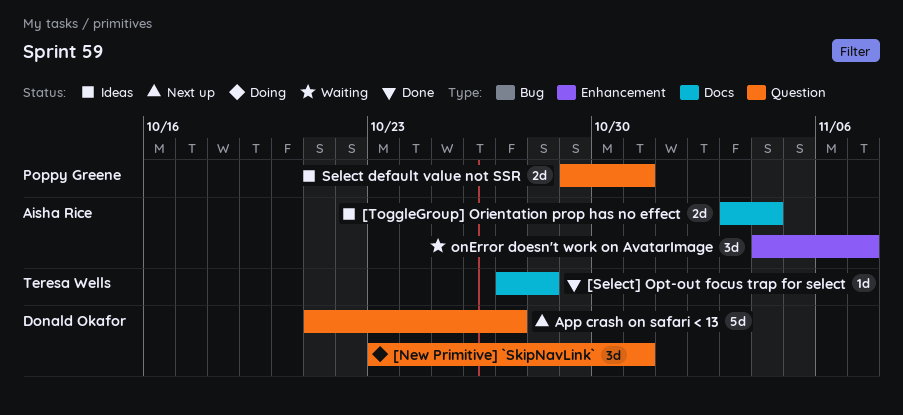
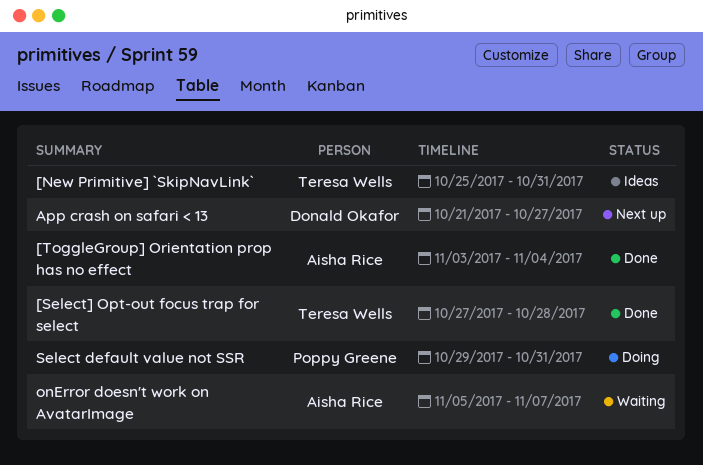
[New Primitive] `SkipNavLink`, status: Doing -> Ideas
[New Primitive] `SkipNavLink`, owner: Donald Okafor -> Teresa Wells
[New Primitive] `SkipNavLink`, start: Oct 23 -> Oct 25
[ToggleGroup] Orientation prop has no effect, status: Ideas -> Done
onError doesn't work on AvatarImage, start: Nov 4 -> Nov 5
Select default value not SSR, status: Ideas -> Doing

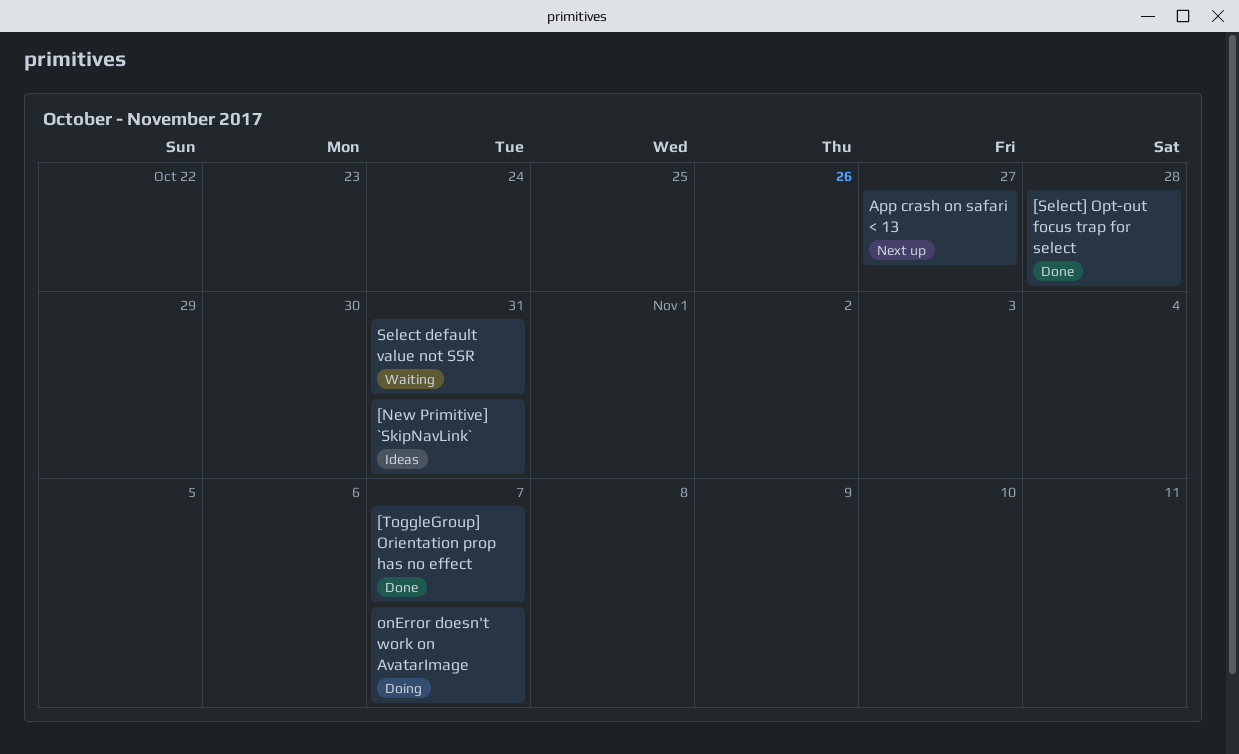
[ToggleGroup] Orientation prop has no effect, due: Nov 4 -> Nov 7
onError doesn't work on AvatarImage, status: Waiting -> Doing
Select default value not SSR, status: Doing -> Waiting

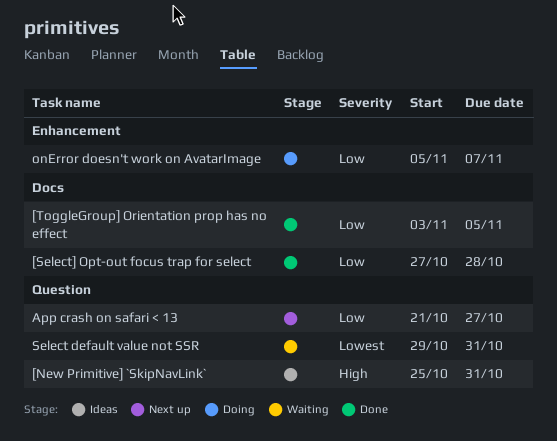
[ToggleGroup] Orientation prop has no effect, due: Nov 7 -> Nov 5

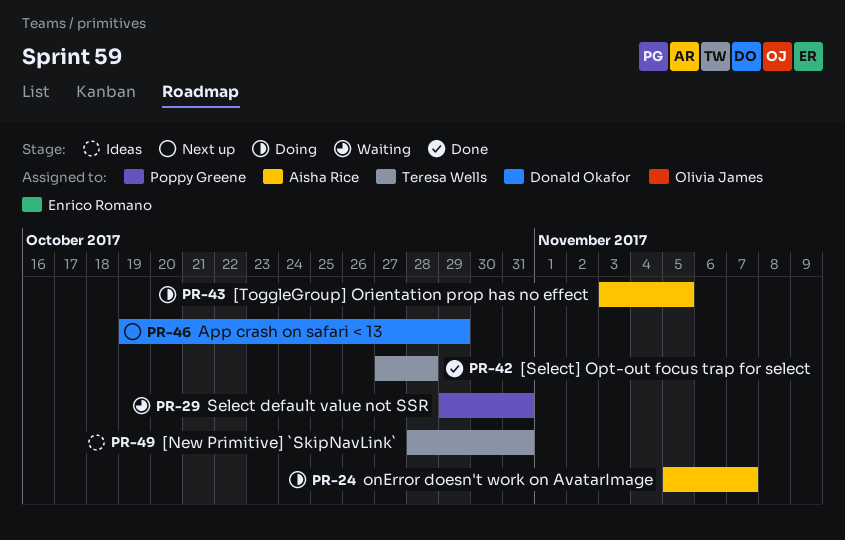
[New Primitive] `SkipNavLink`, start: Oct 25 -> Oct 28
[ToggleGroup] Orientation prop has no effect, status: Done -> Doing
App crash on safari < 13, start: Oct 21 -> Oct 19
App crash on safari < 13, due: Oct 27 -> Oct 29

